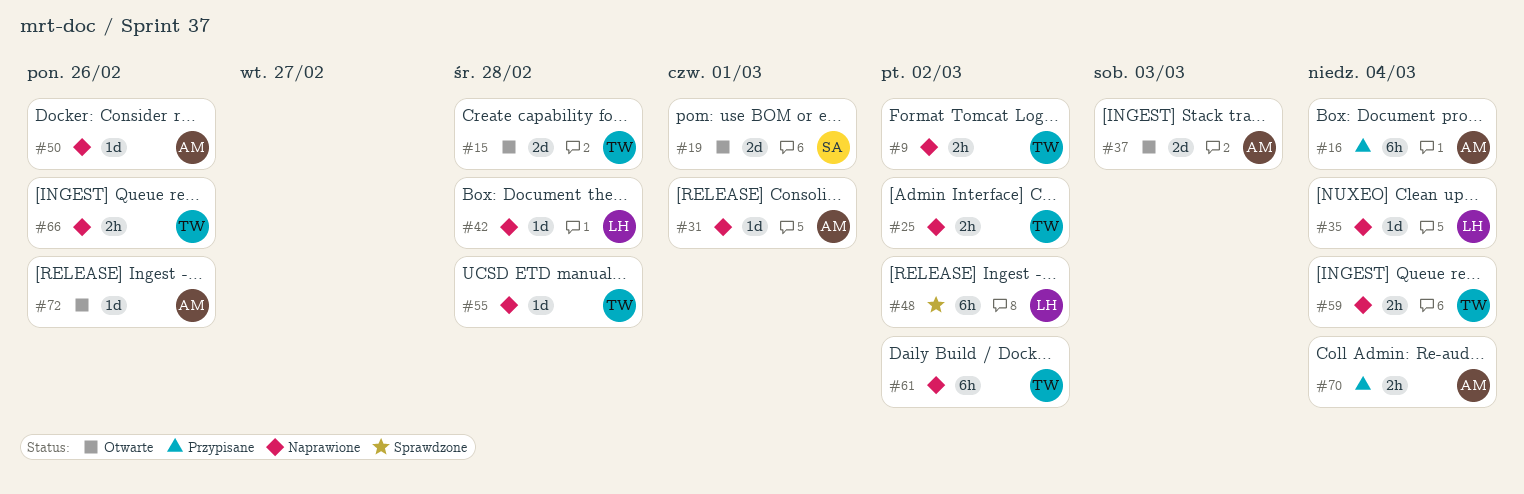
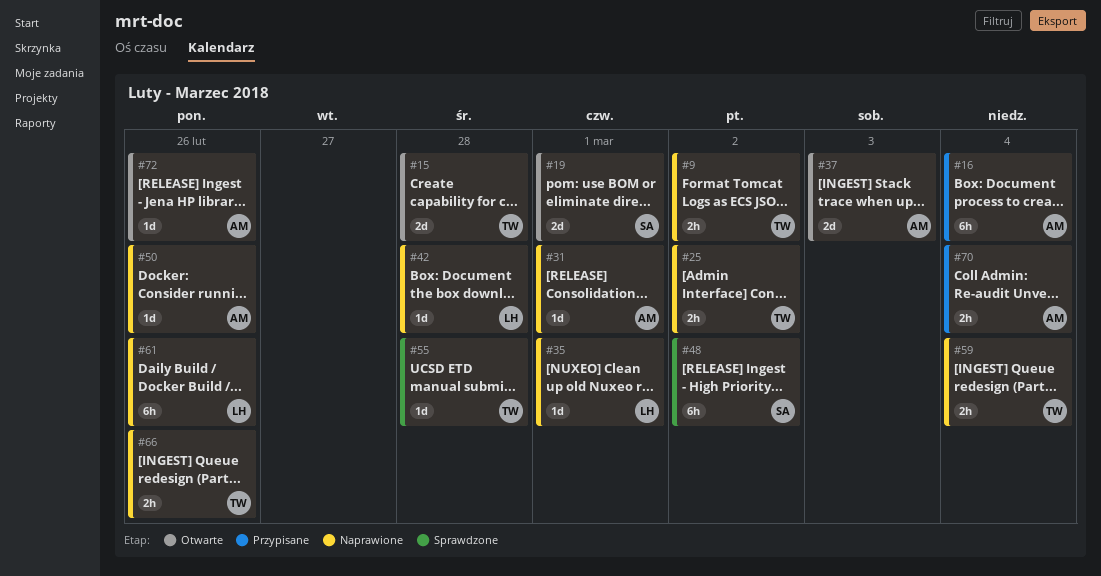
#35, due: Mar 4 -> Mar 1
#48, owner: LH -> SA
#55, status: Naprawione -> Sprawdzone
#61, owner: TW -> LH
#61, due: Mar 2 -> Feb 26

